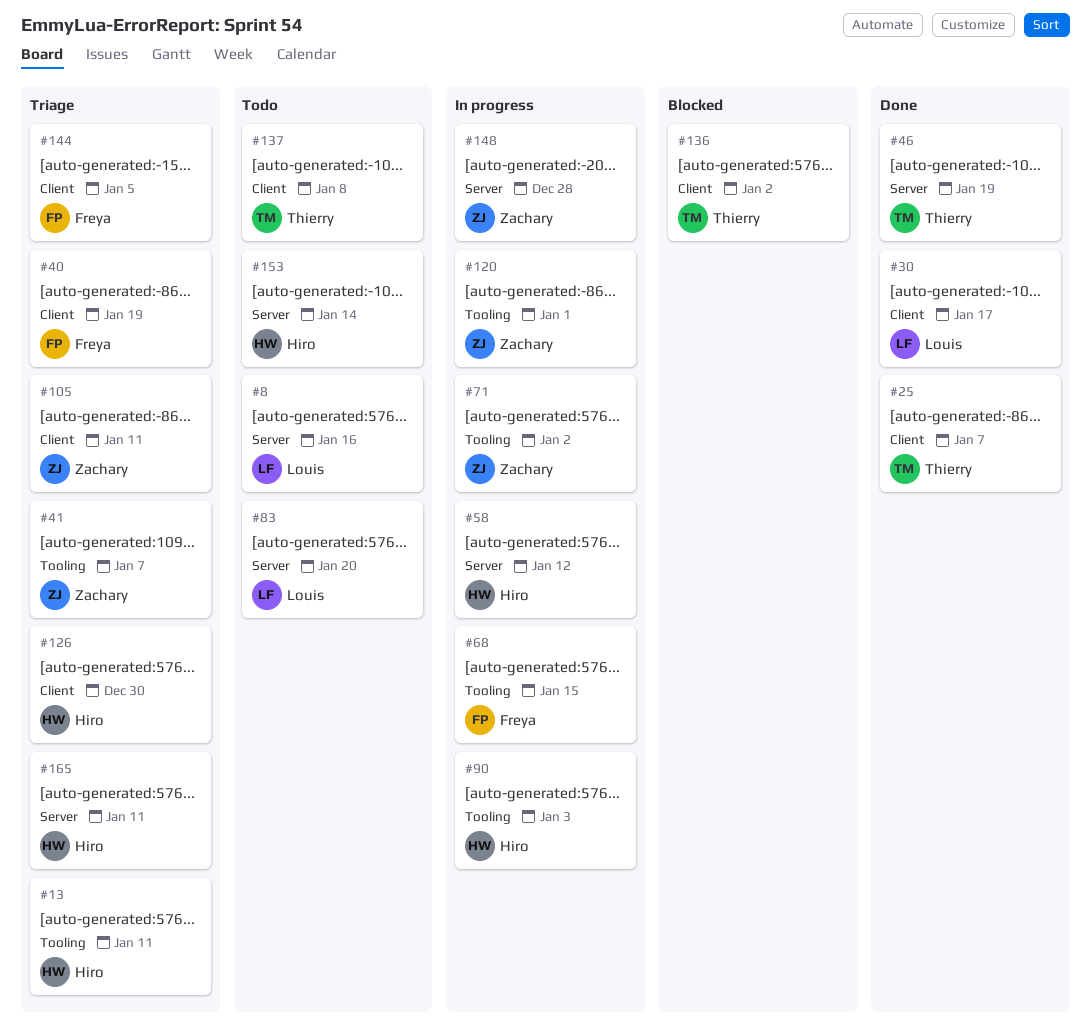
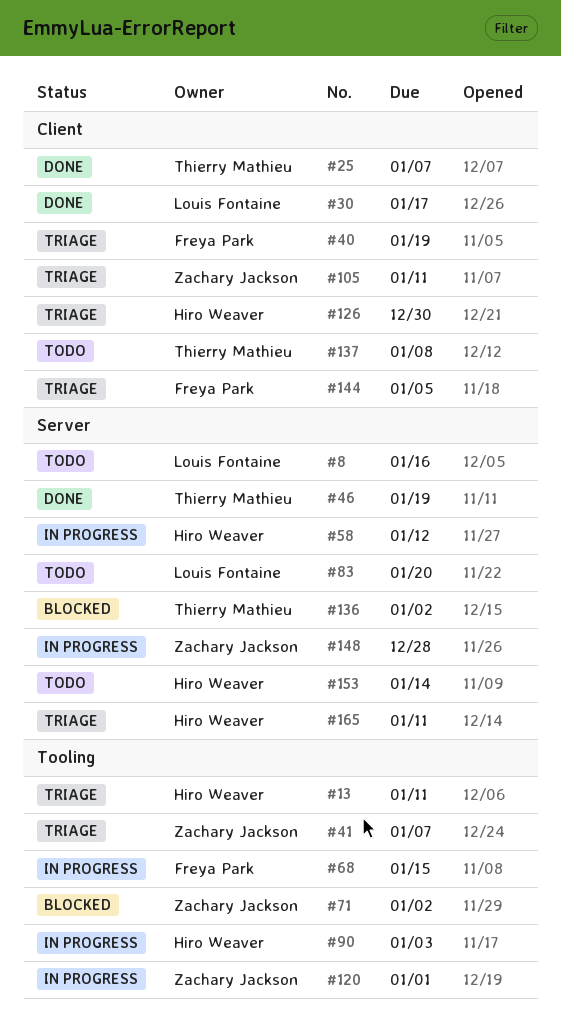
#71, status: In progress -> Blocked
#136, label: Client -> Server

